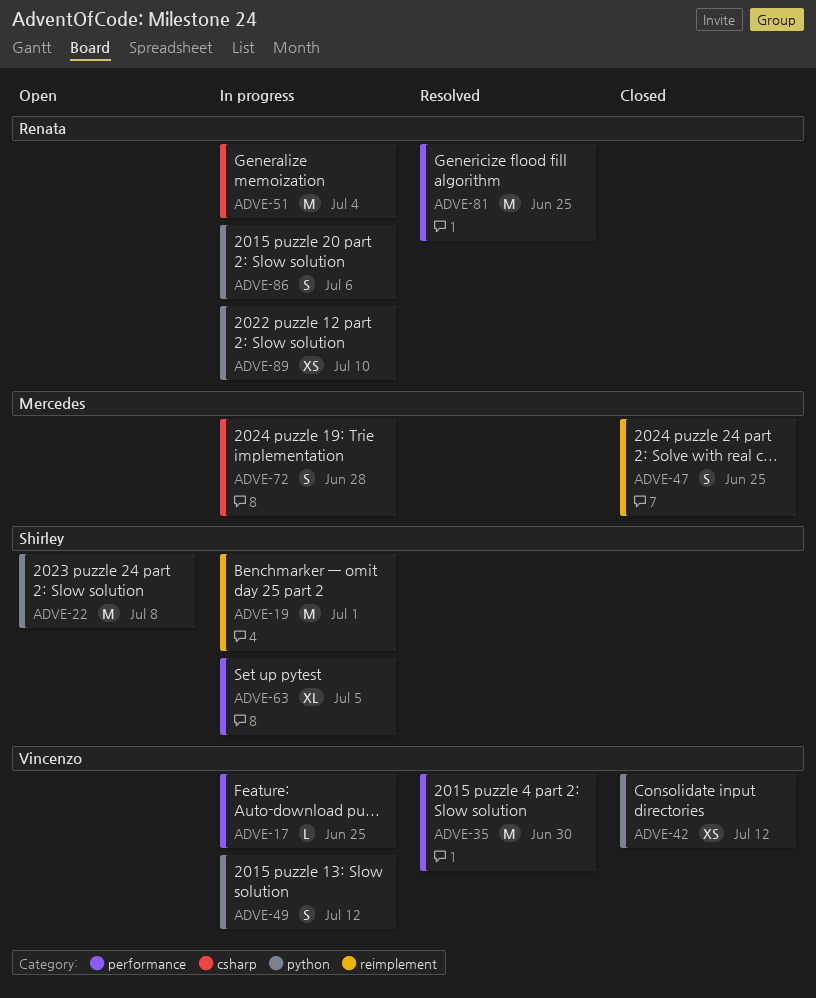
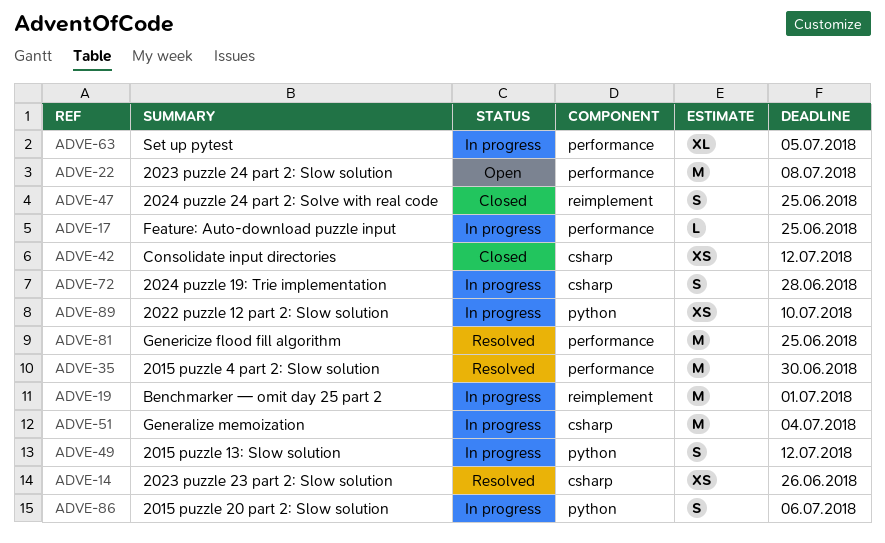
ADVE-14: none -> present
ADVE-22, label: python -> performance
ADVE-42, label: python -> csharp

